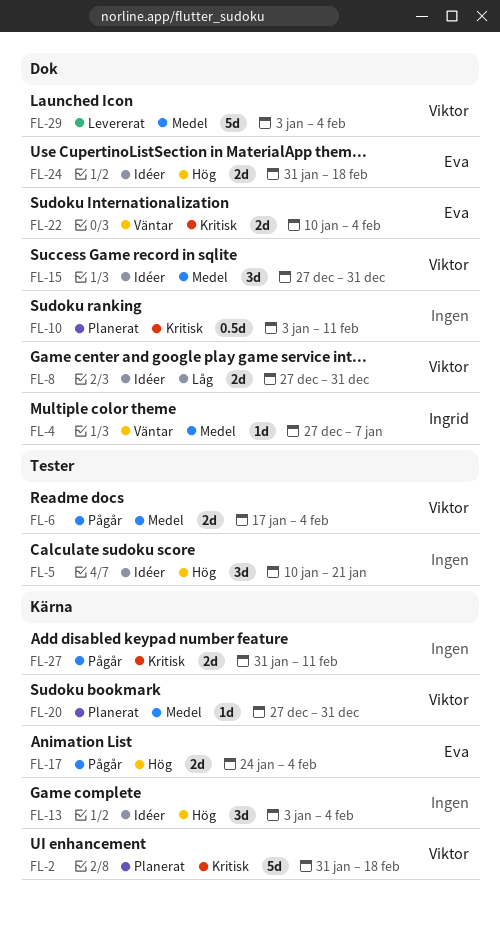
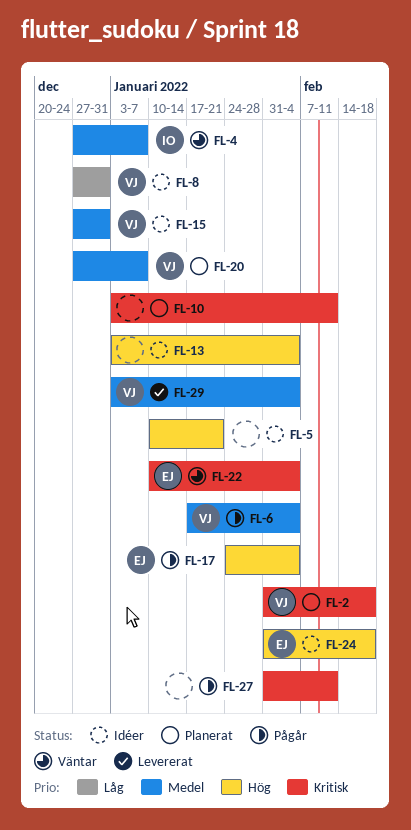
FL-20, due: Dec 31 -> Jan 7

